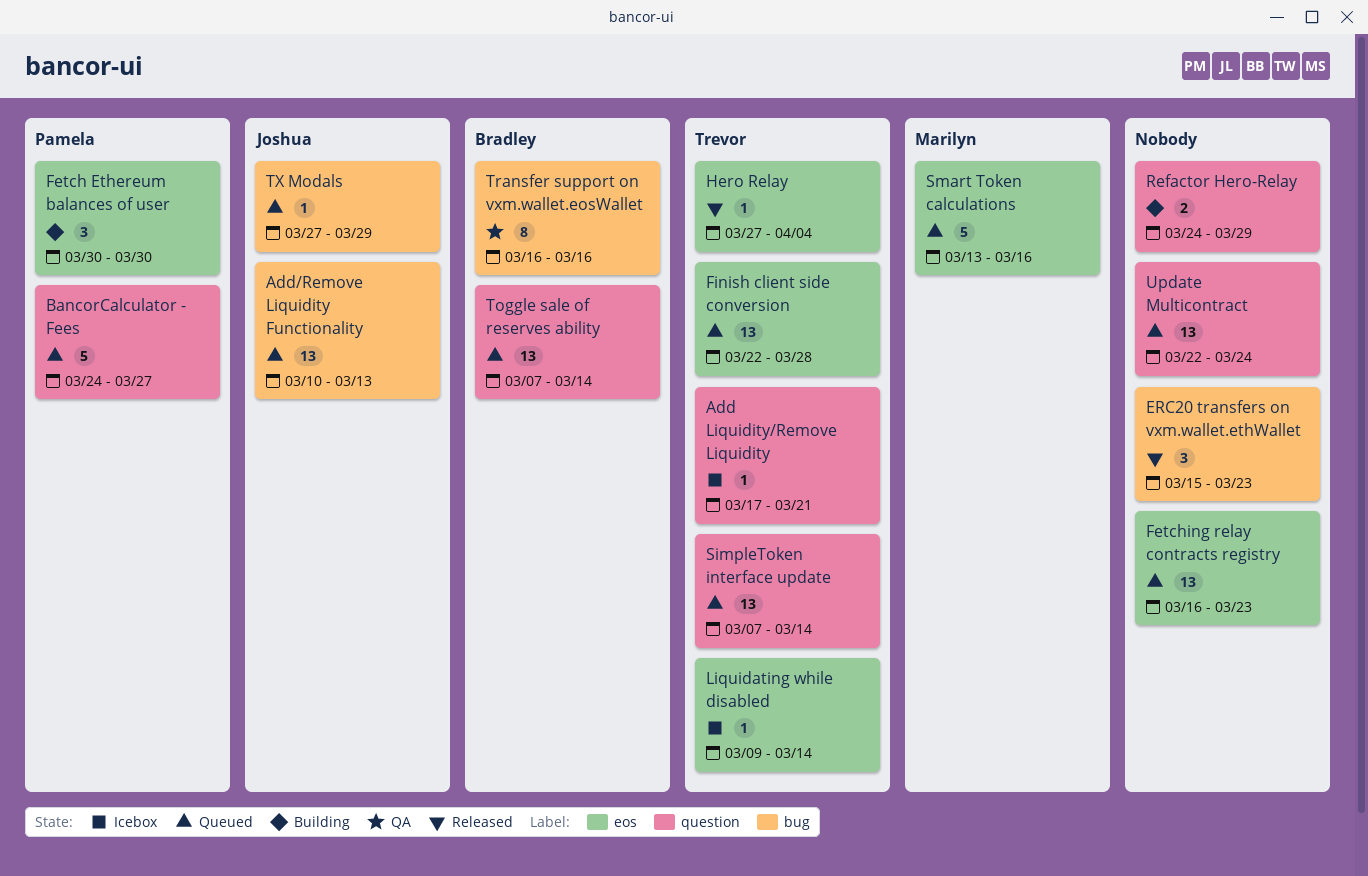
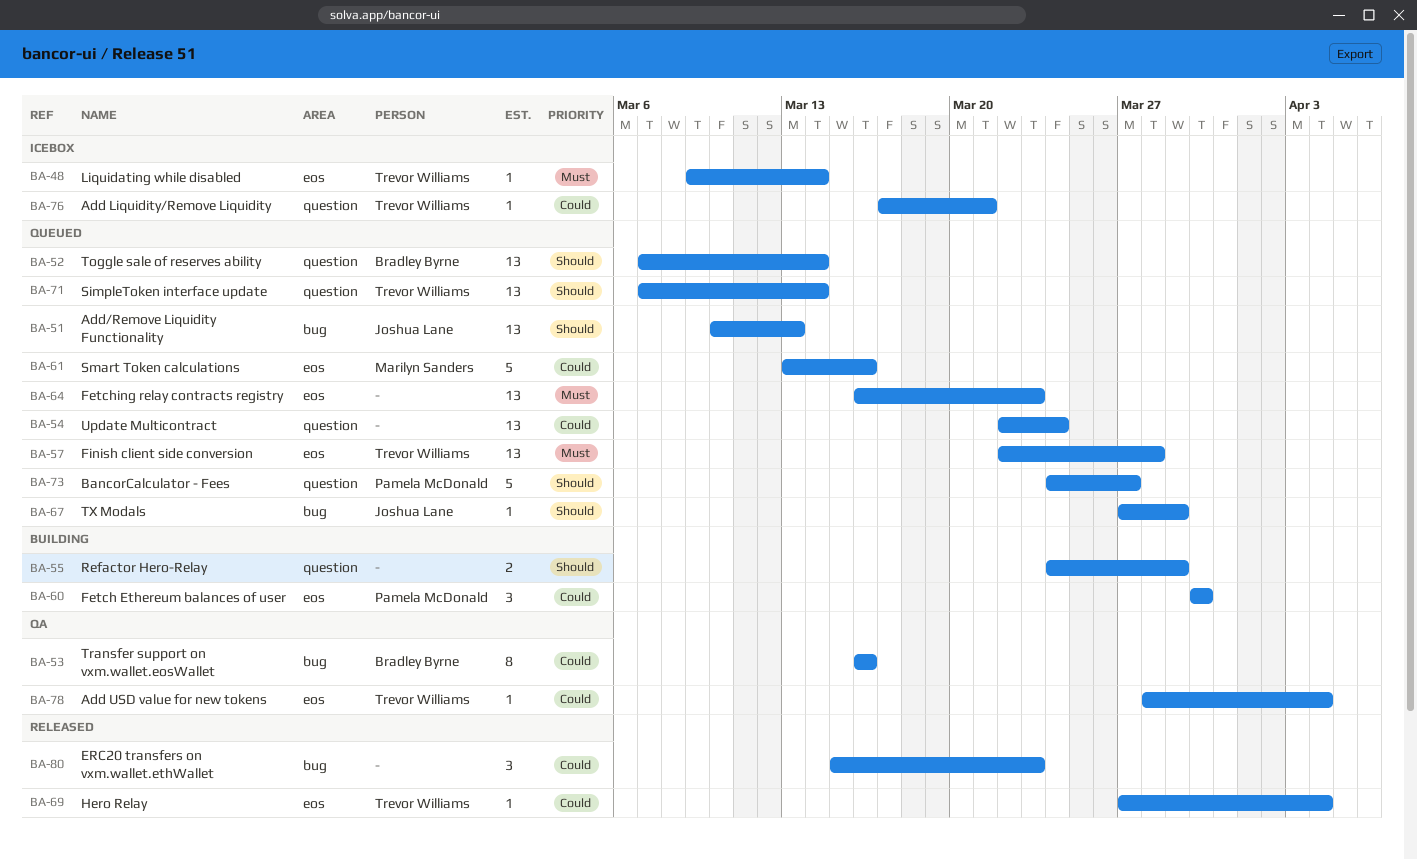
Add USD value for new tokens: none -> present

